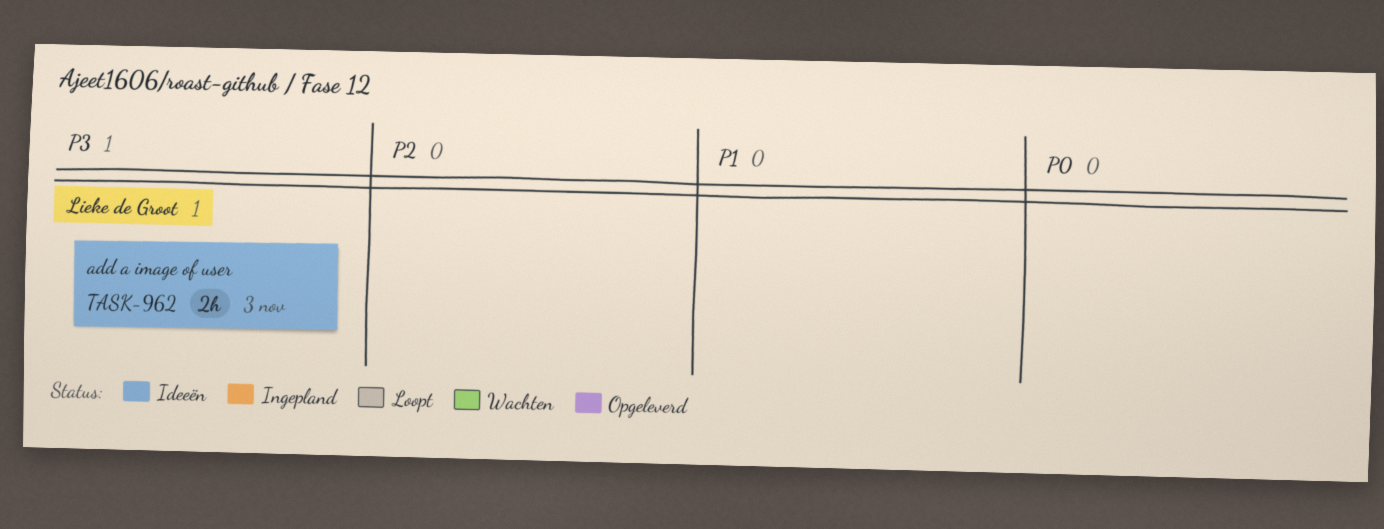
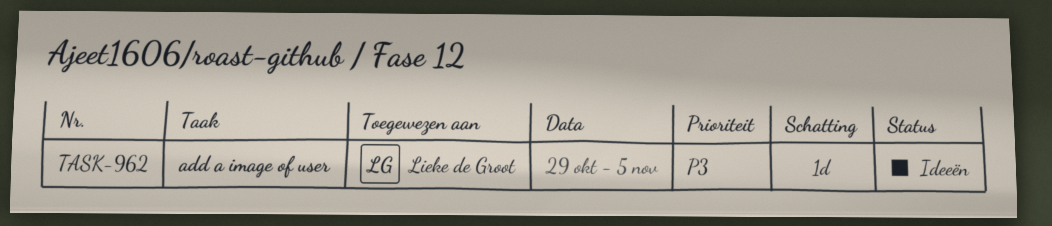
TASK-962, estimate: 2h -> 1d
TASK-962, due: Nov 3 -> Nov 5

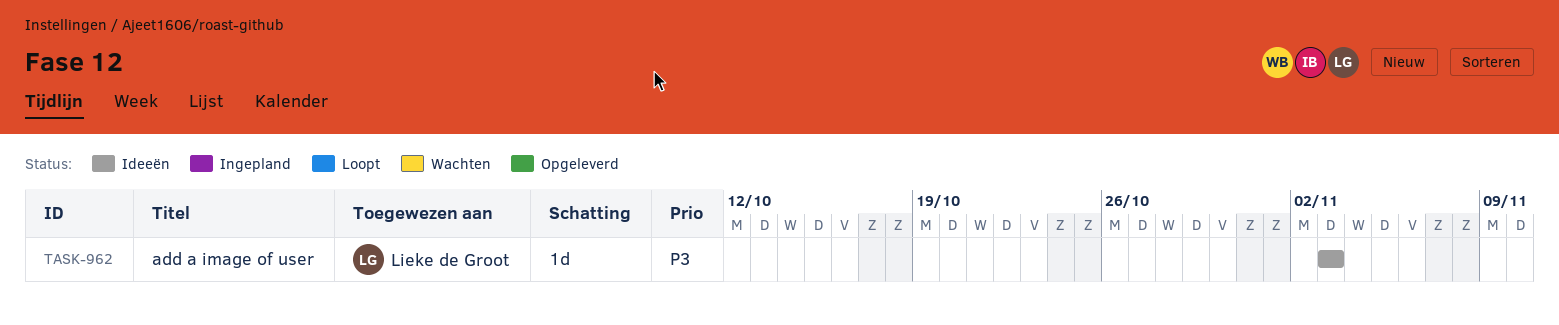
TASK-962, start: Oct 29 -> Nov 3
TASK-962, due: Nov 5 -> Nov 3

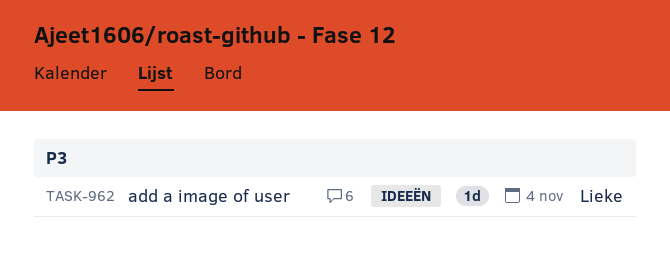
TASK-962, due: Nov 3 -> Nov 4

